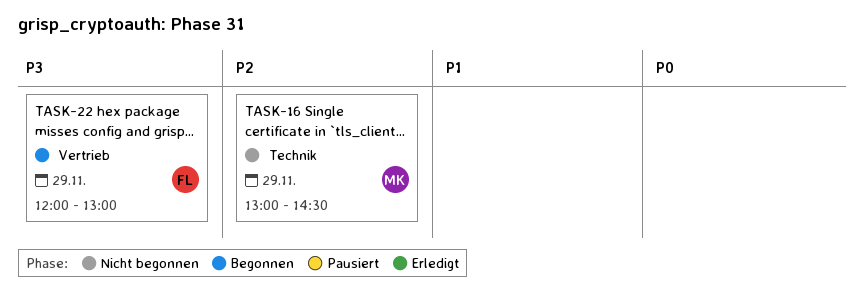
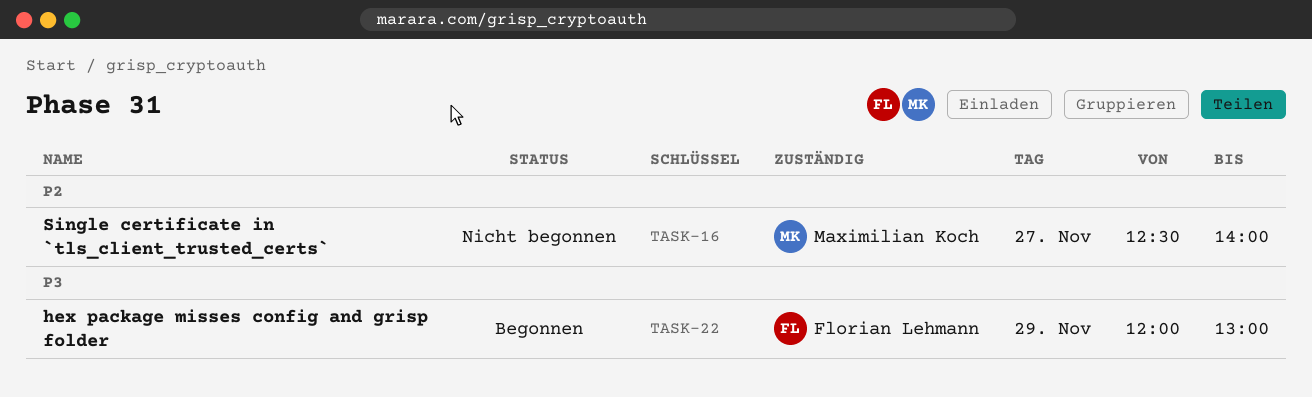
TASK-16, day: Nov 29 -> Nov 27
TASK-16, begins: 13:00 -> 12:30
TASK-16, ends: 14:30 -> 14:00

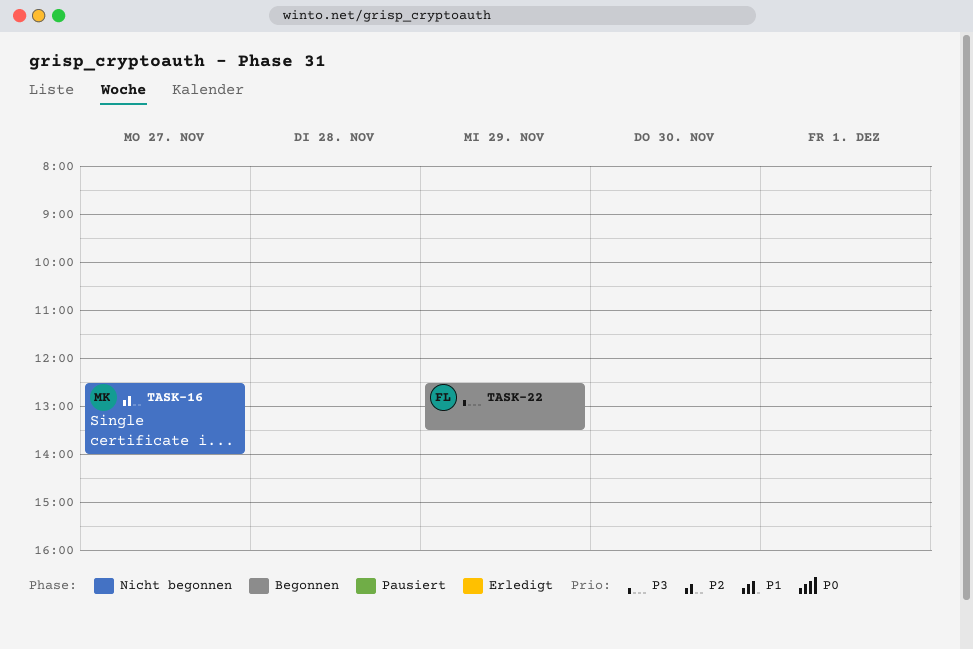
TASK-22, begins: 12:00 -> 12:30
TASK-22, ends: 13:00 -> 13:30

